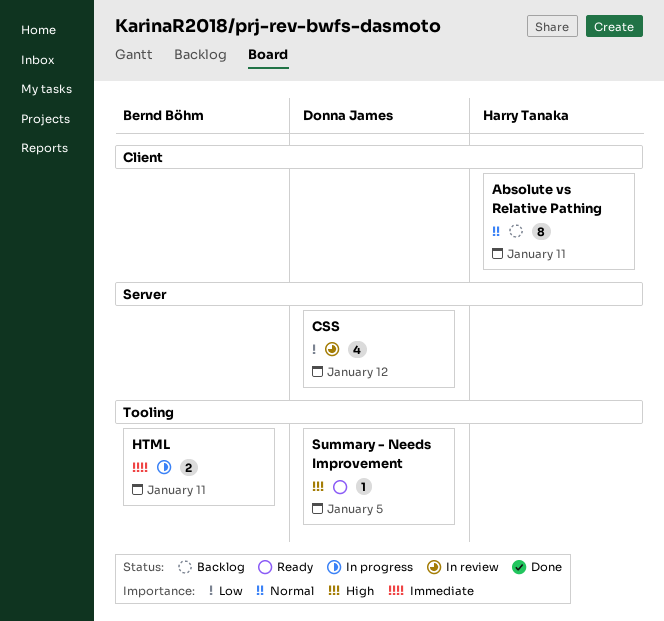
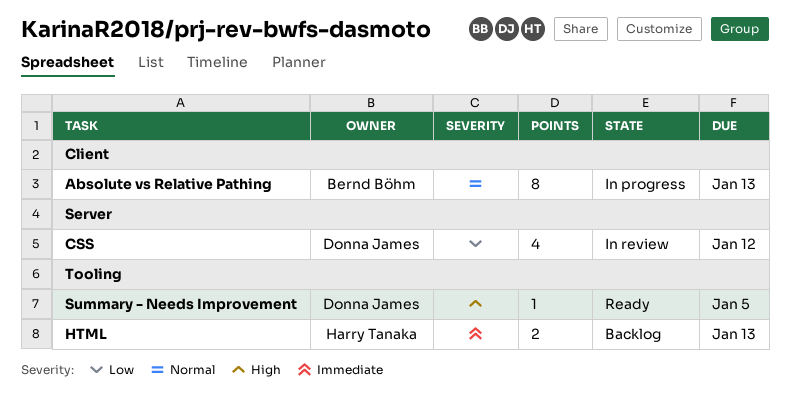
Absolute vs Relative Pathing, status: Backlog -> In progress
Absolute vs Relative Pathing, owner: Harry Tanaka -> Bernd Böhm
Absolute vs Relative Pathing, due: Jan 11 -> Jan 13
HTML, status: In progress -> Backlog
HTML, owner: Bernd Böhm -> Harry Tanaka
HTML, due: Jan 11 -> Jan 13

